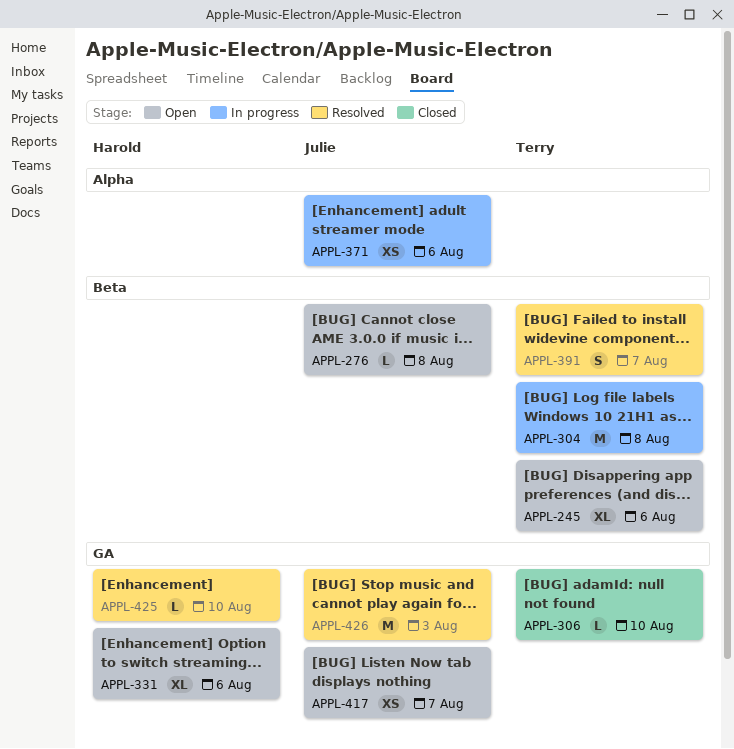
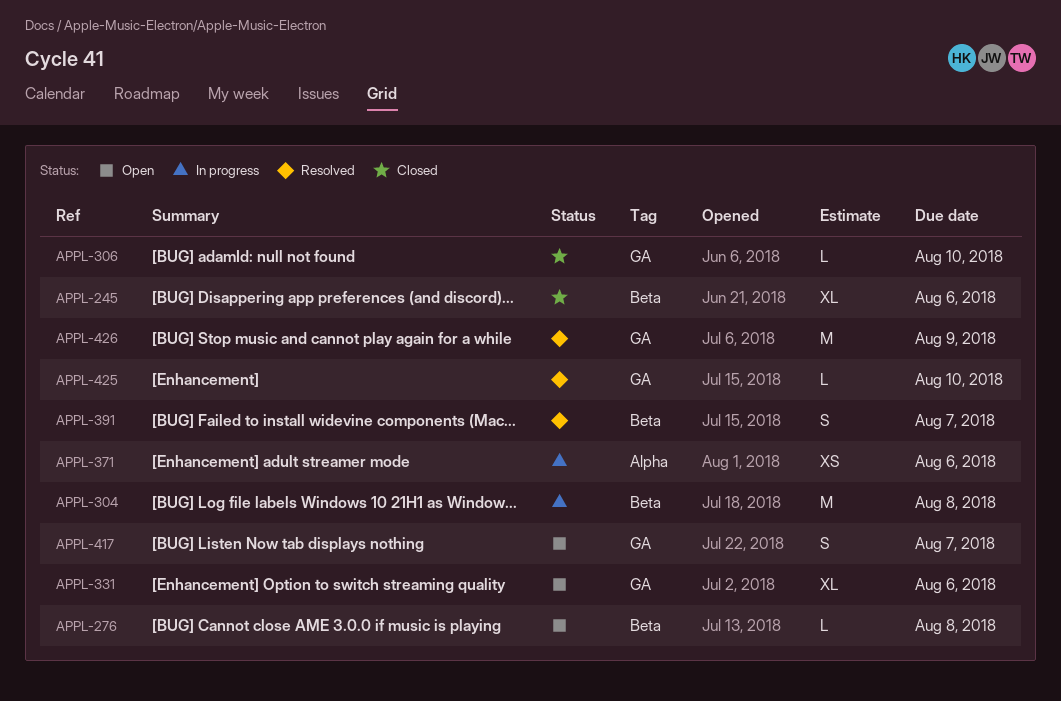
APPL-245, status: Open -> Closed
APPL-417, estimate: XS -> S
APPL-426, due: Aug 3 -> Aug 9

